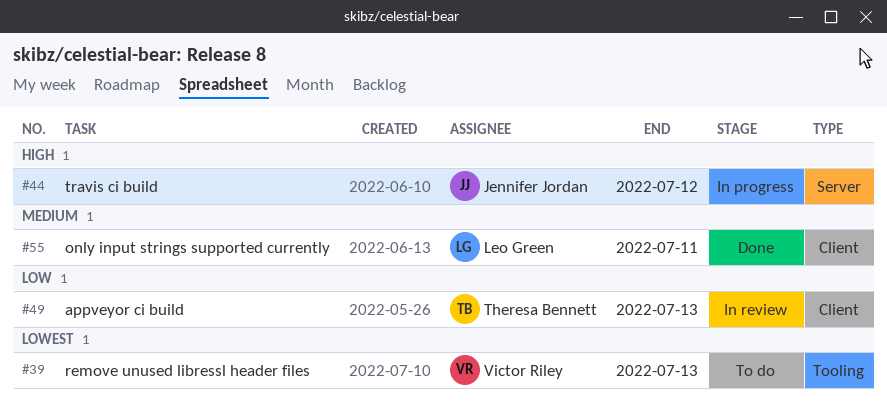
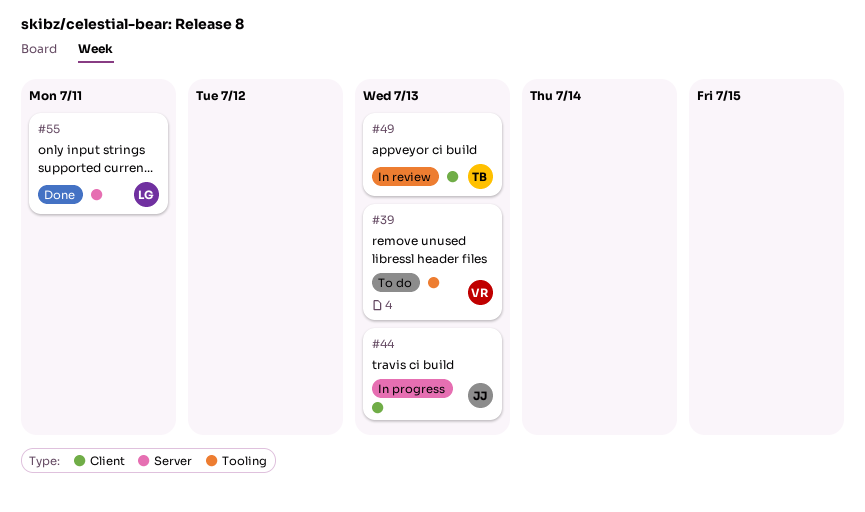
#44, label: Server -> Client
#44, due: Jul 12 -> Jul 13
#55, label: Client -> Server

